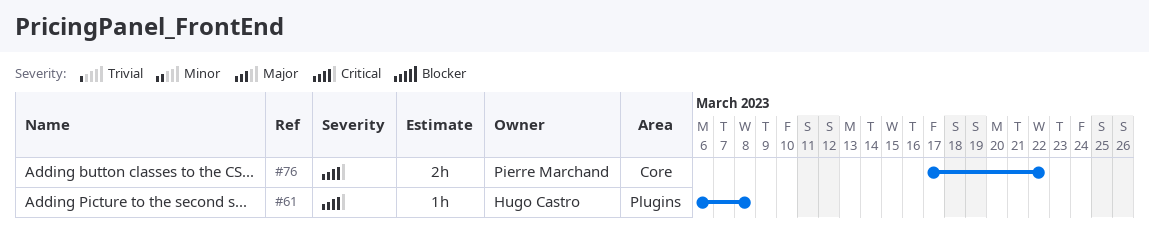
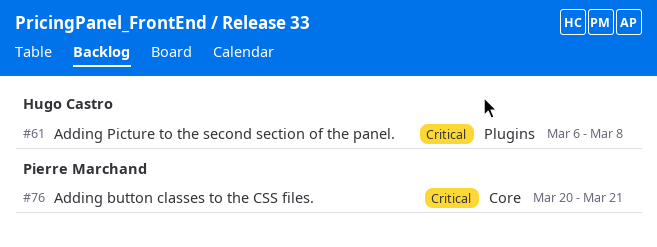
#76, start: Mar 17 -> Mar 20
#76, due: Mar 22 -> Mar 21

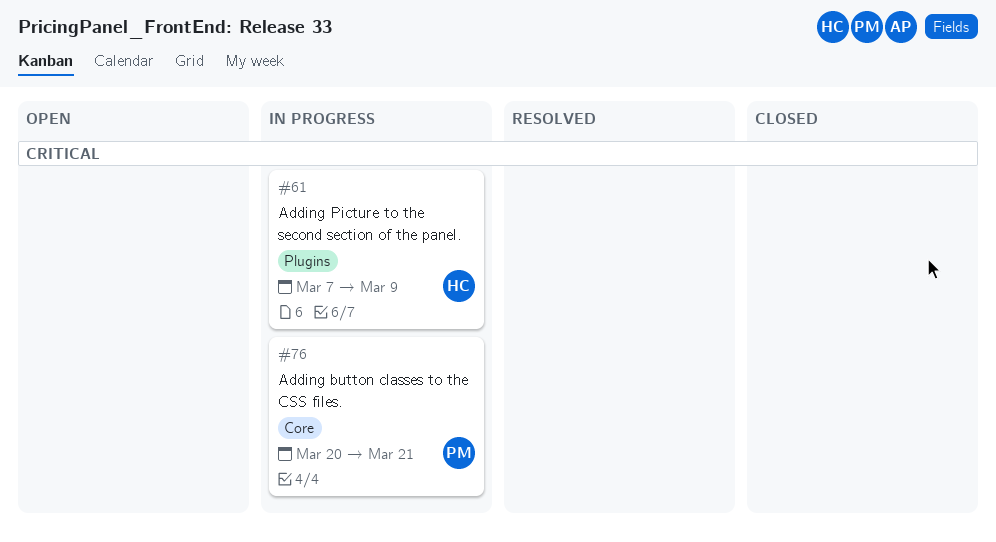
#61, start: Mar 6 -> Mar 7
#61, due: Mar 8 -> Mar 9

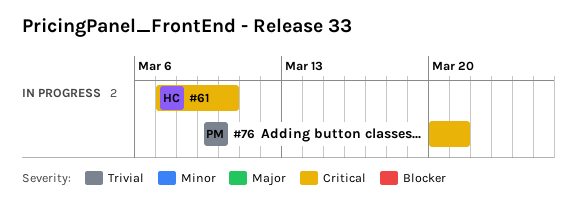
#61, due: Mar 9 -> Mar 10

